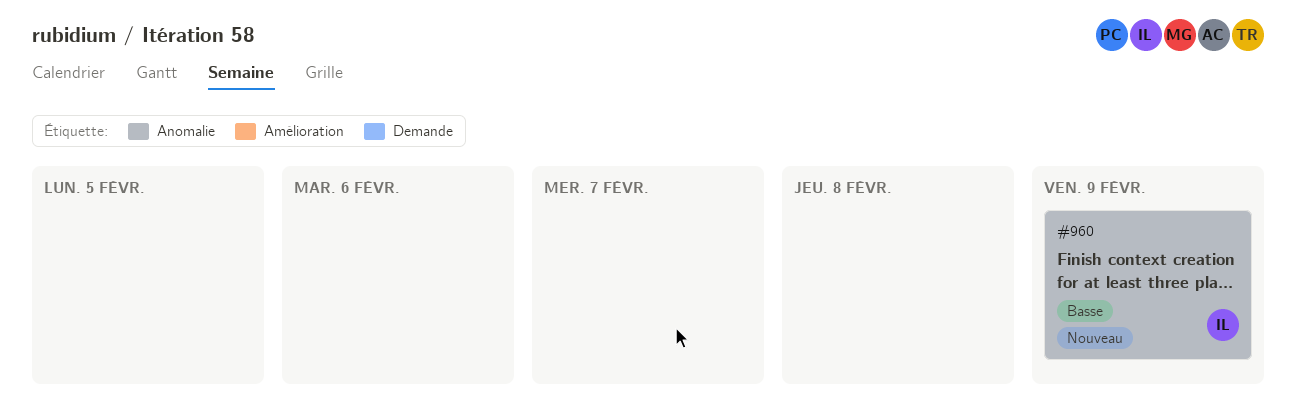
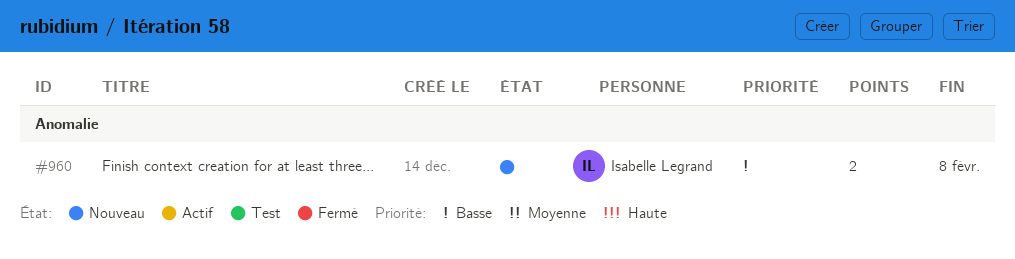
#960, due: Feb 9 -> Feb 8

